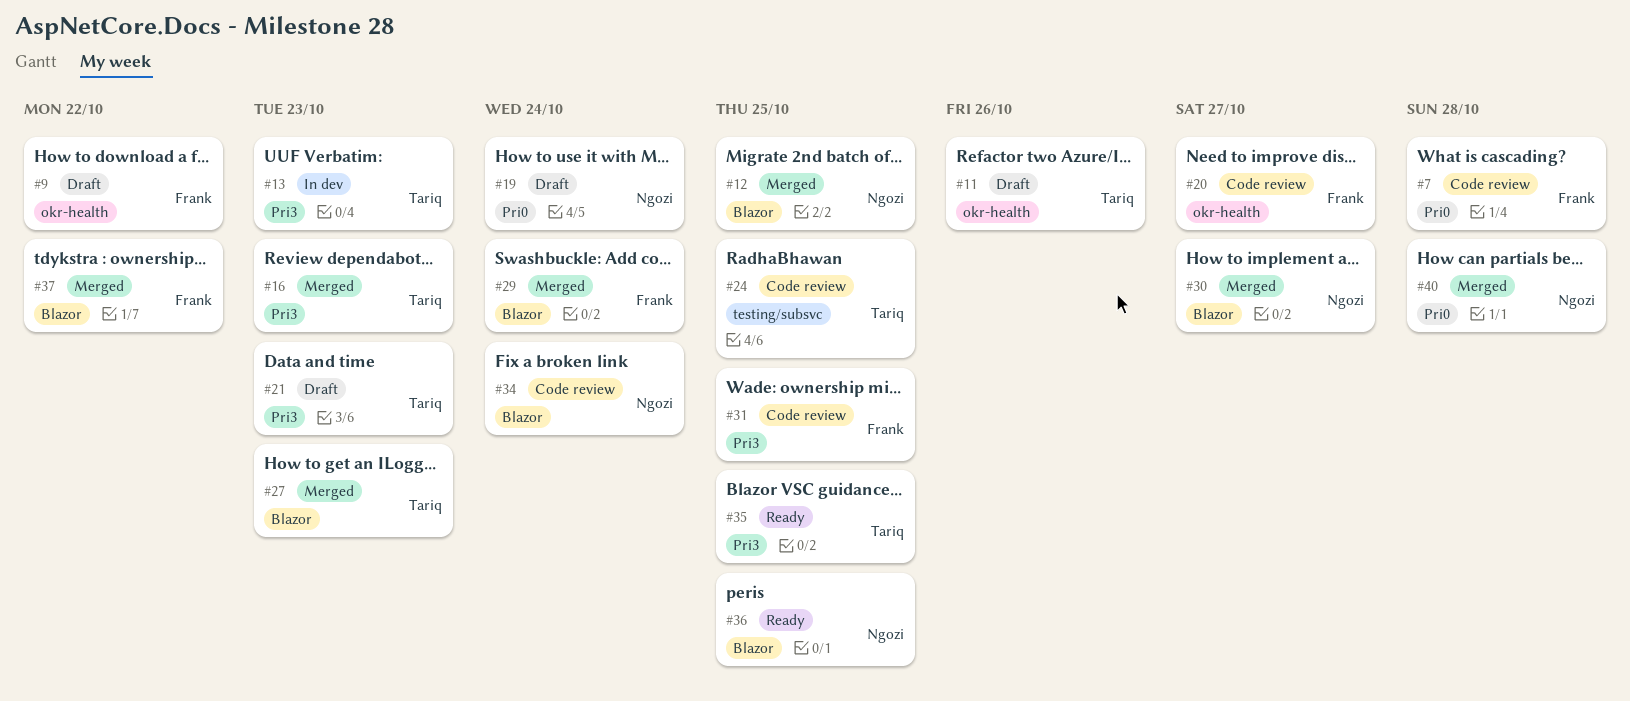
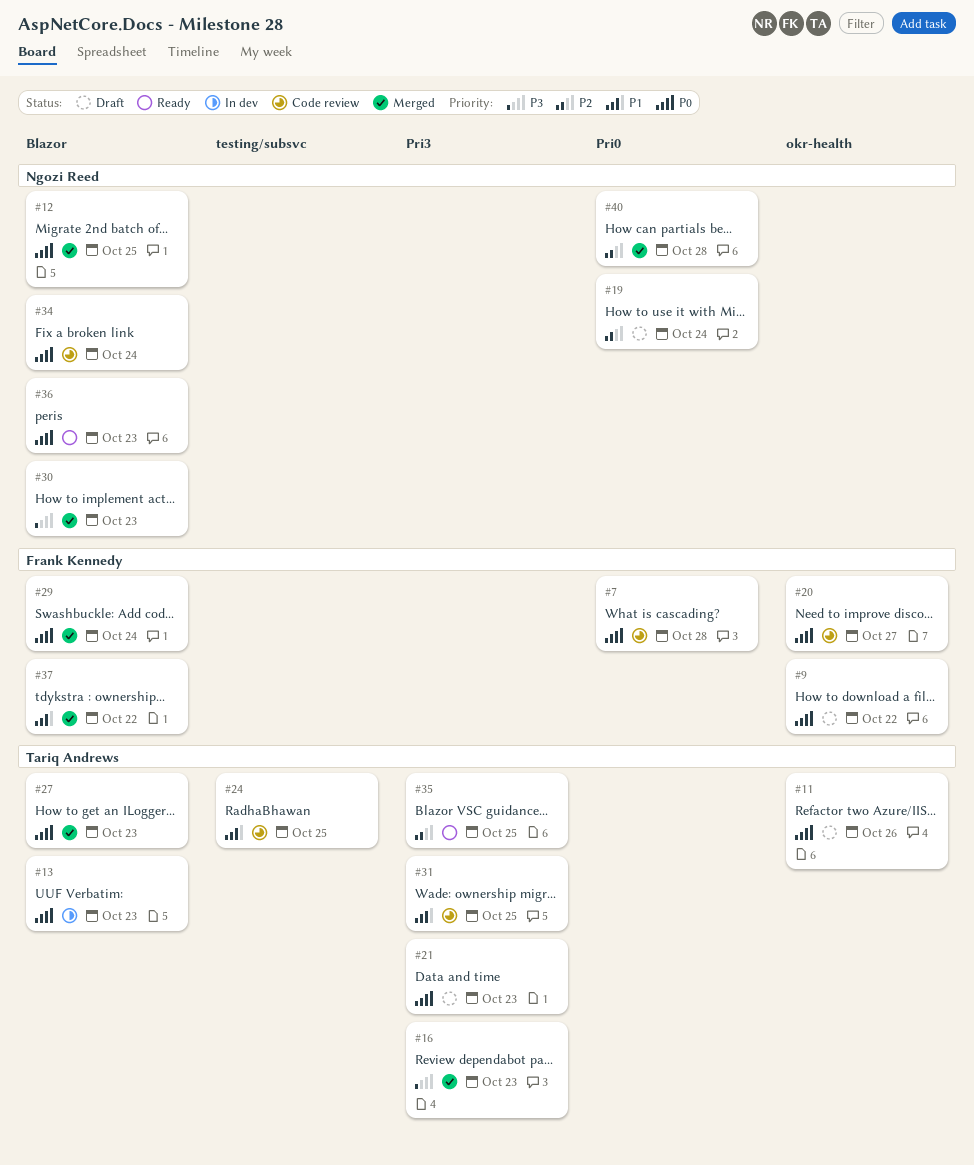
#13, label: Pri3 -> Blazor
#30, due: Oct 27 -> Oct 23
#31, owner: Frank Kennedy -> Tariq Andrews
#36, due: Oct 25 -> Oct 23

